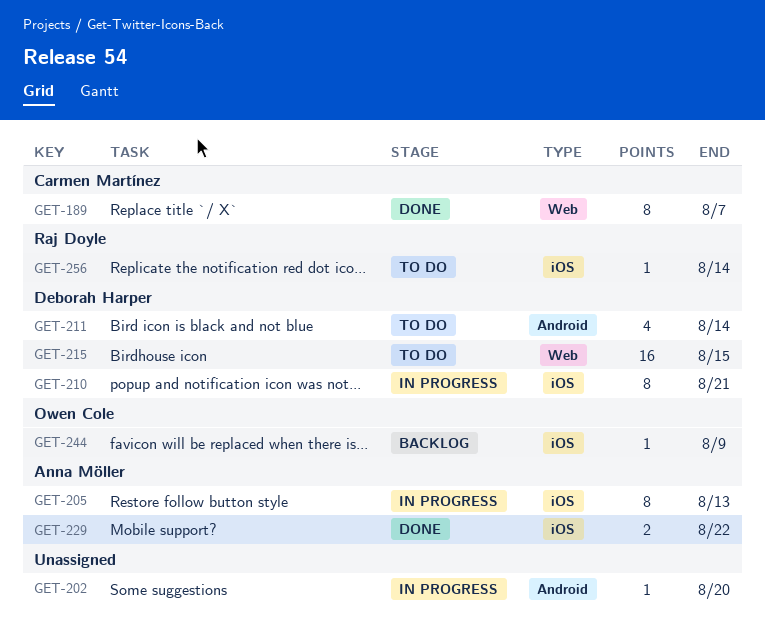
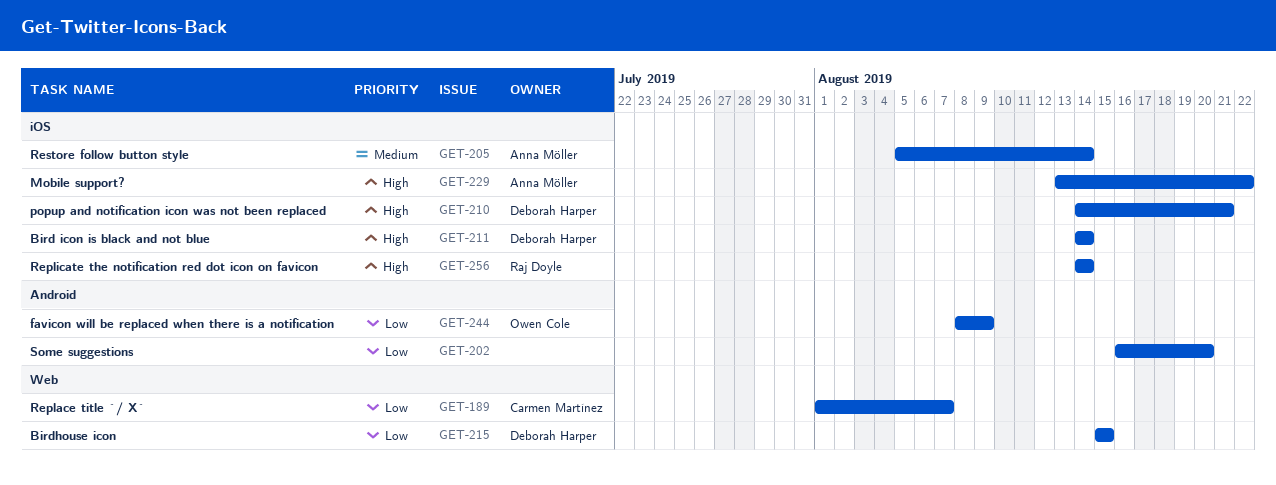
GET-205, due: Aug 13 -> Aug 14
GET-211, label: Android -> iOS
GET-244, label: iOS -> Android

